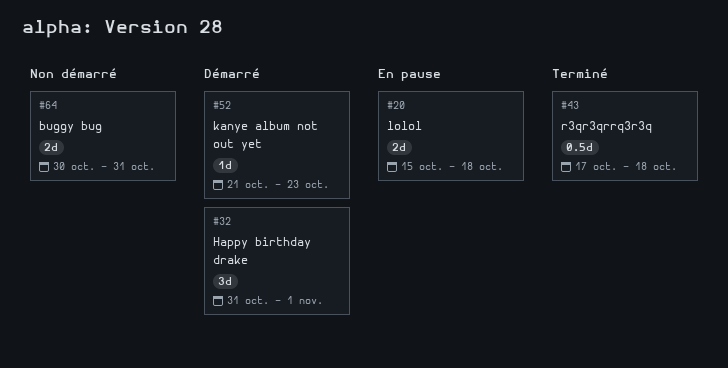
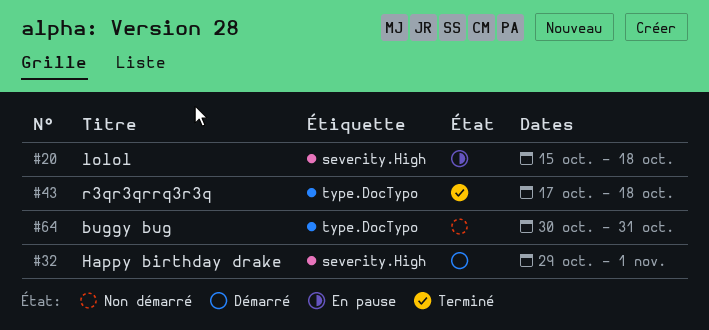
#32, start: Oct 31 -> Oct 29
#52: present -> none

